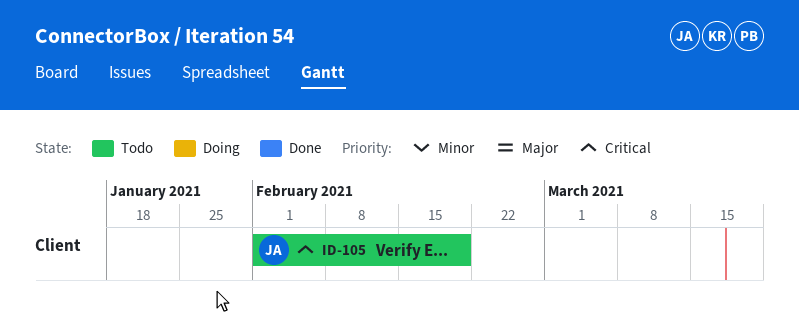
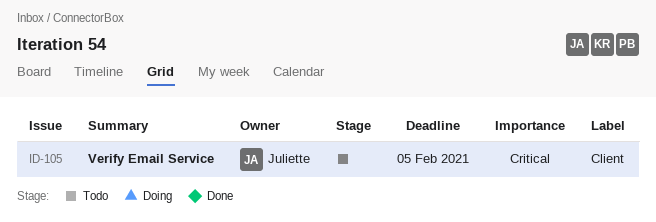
ID-105, due: Feb 19 -> Feb 5

